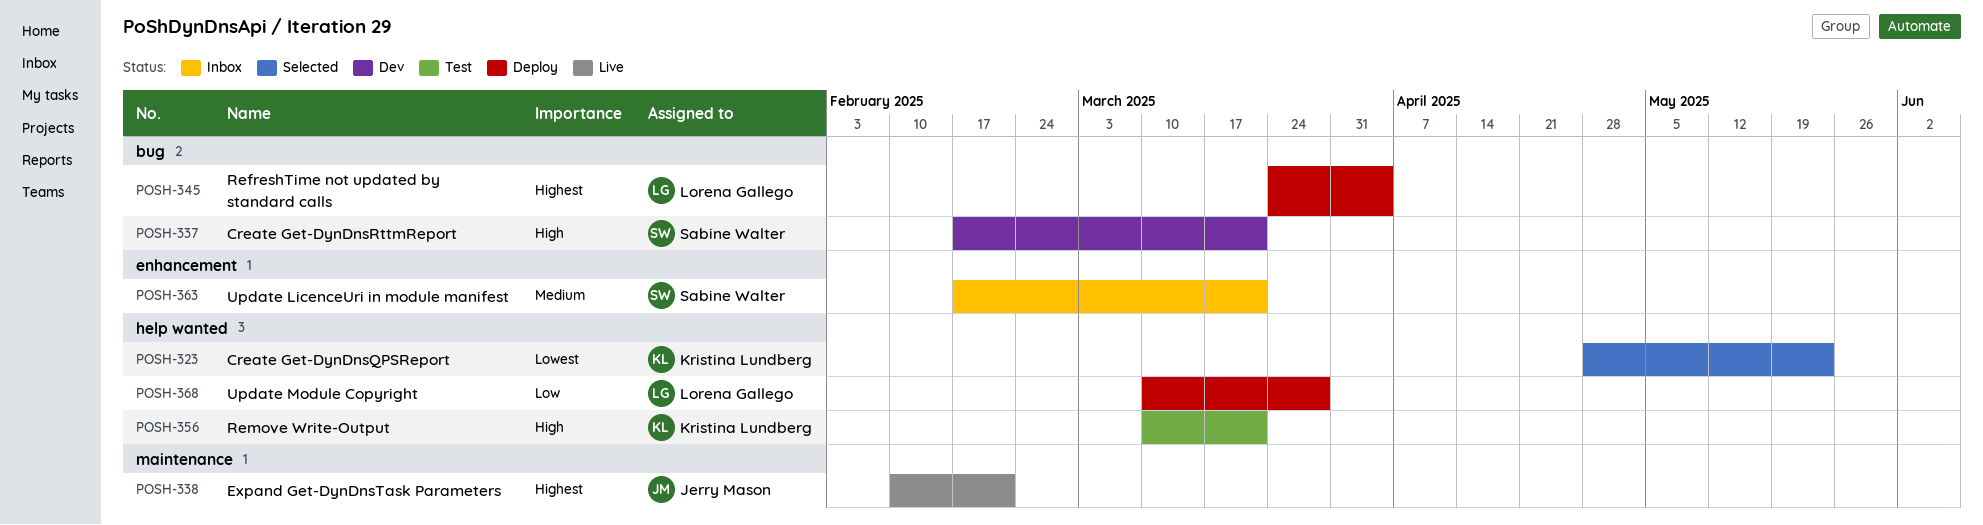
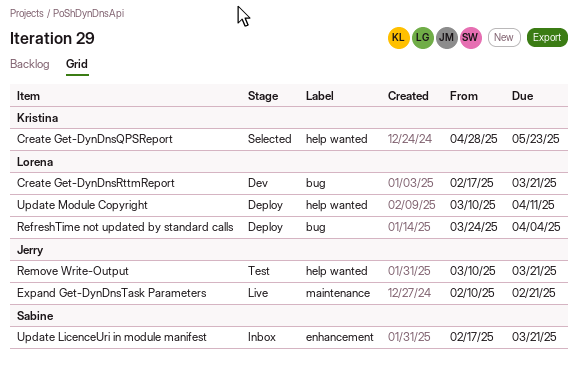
Create Get-DynDnsRttmReport, owner: Sabine Walter -> Lorena Gallego
Remove Write-Output, owner: Kristina Lundberg -> Jerry Mason
Update Module Copyright, due: Mar 28 -> Apr 11

